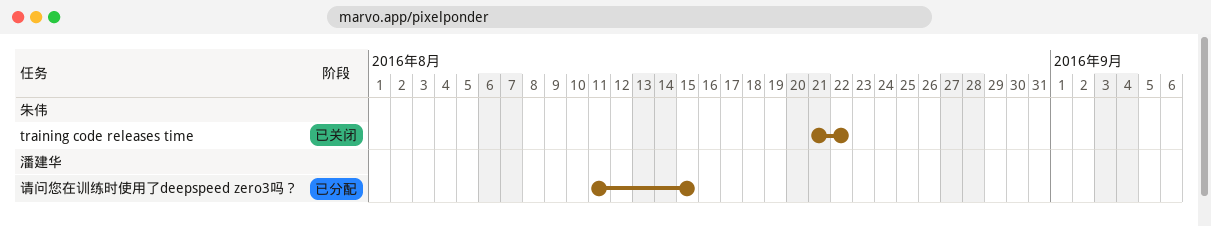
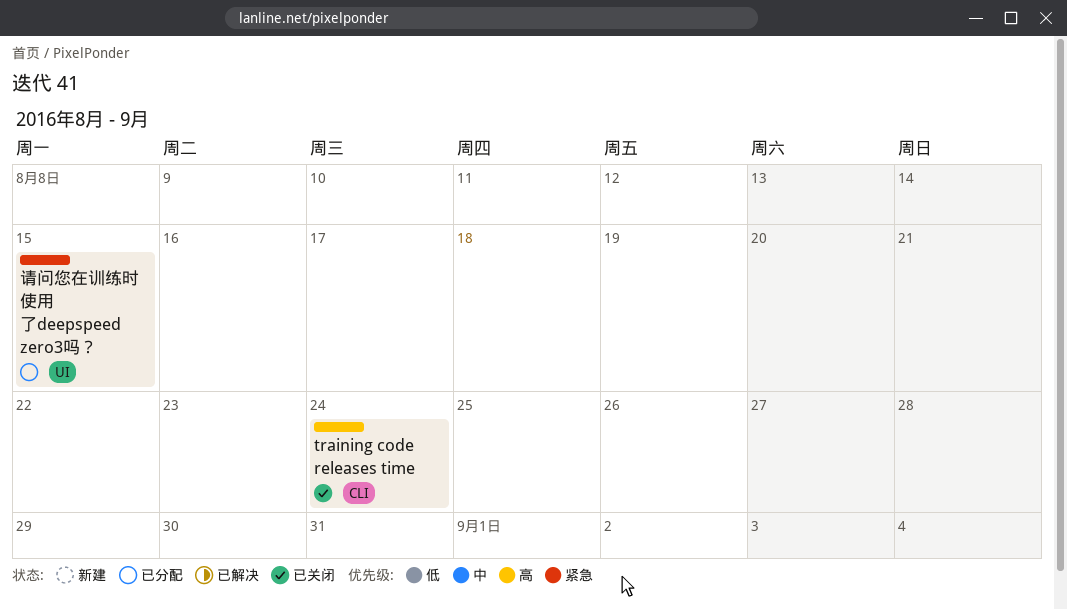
training code releases time, due: Aug 22 -> Aug 24

